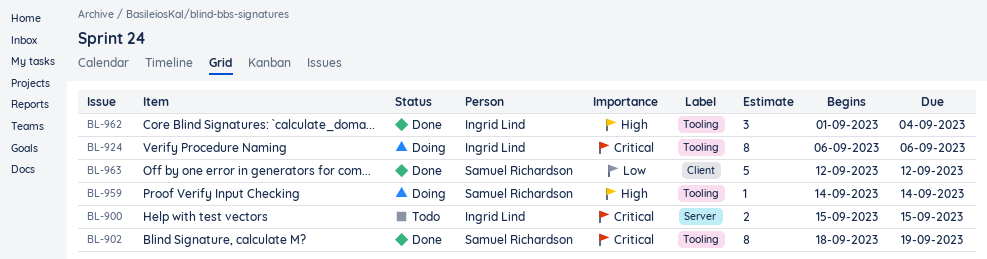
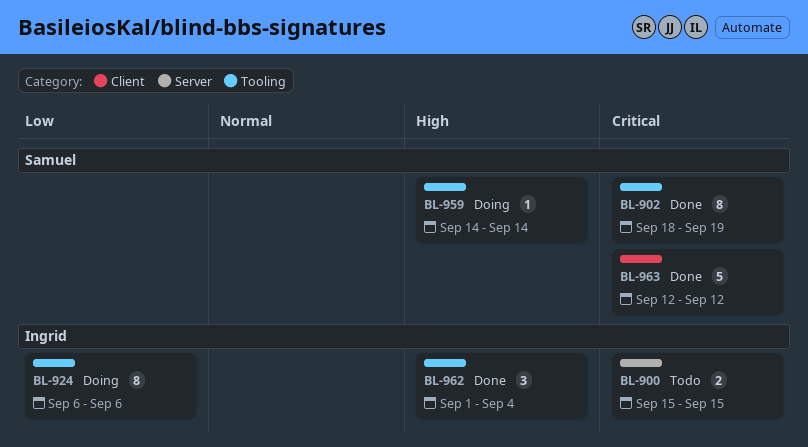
BL-924, priority: Critical -> Low
BL-963, priority: Low -> Critical

